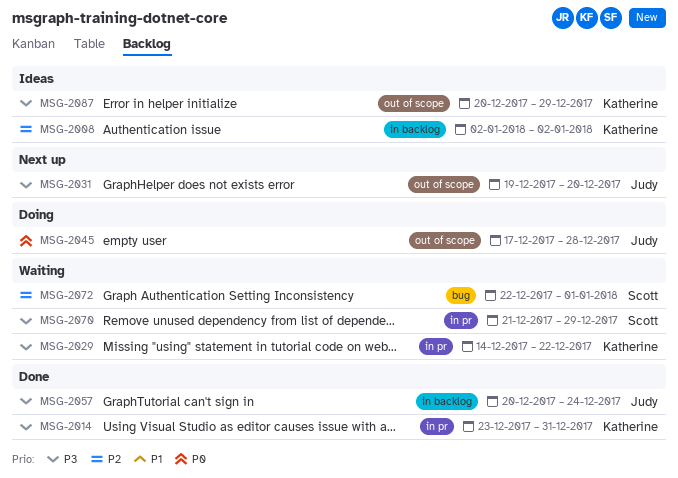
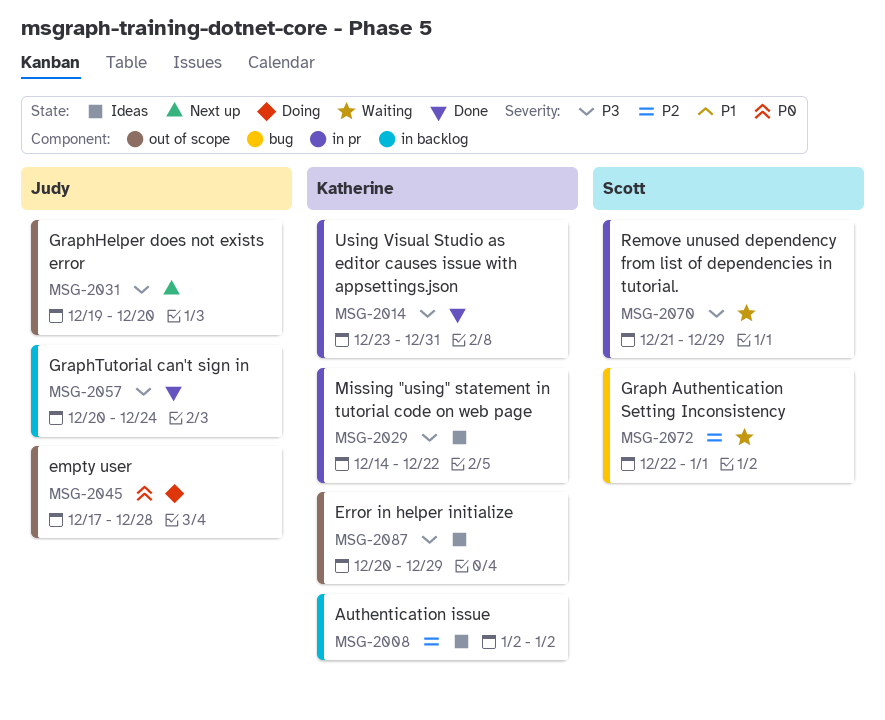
MSG-2029, status: Waiting -> Ideas

